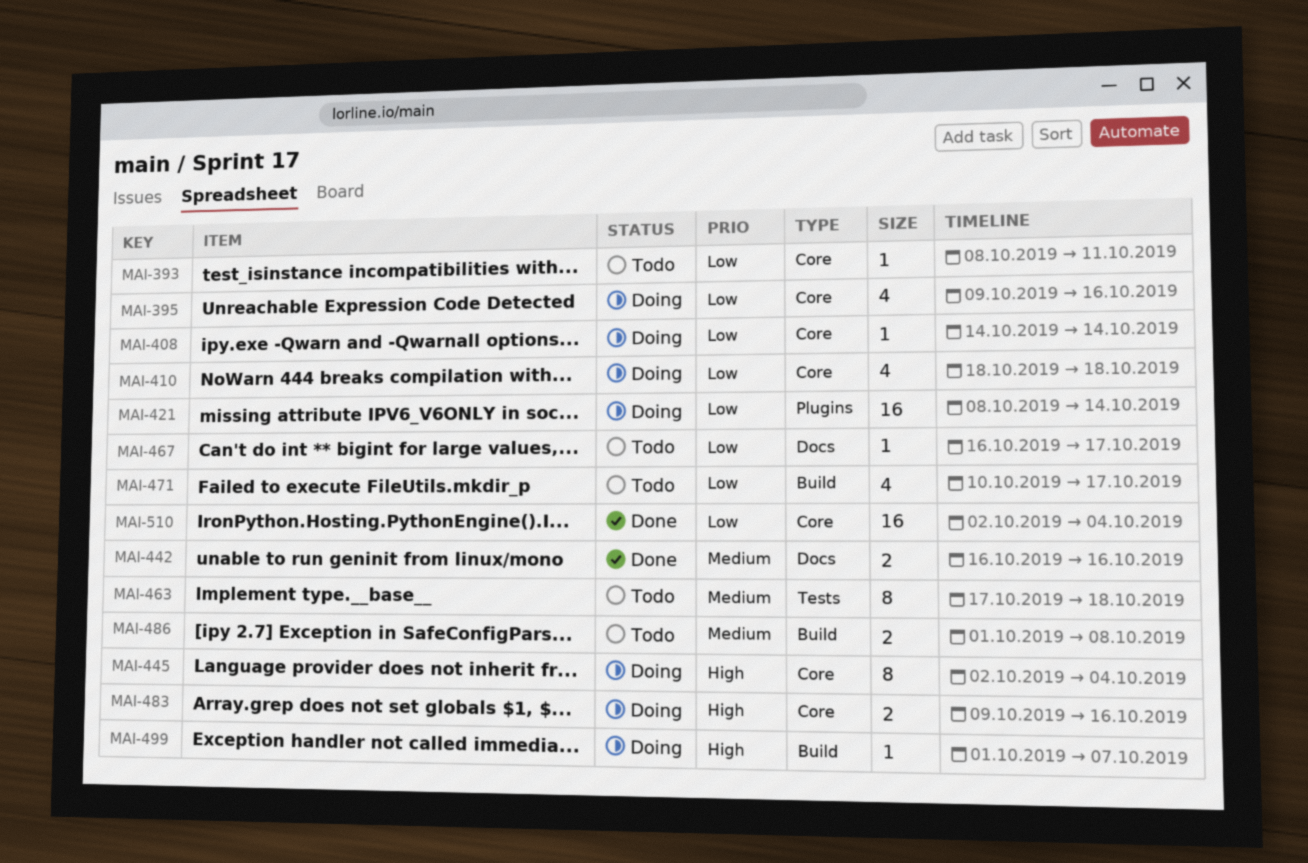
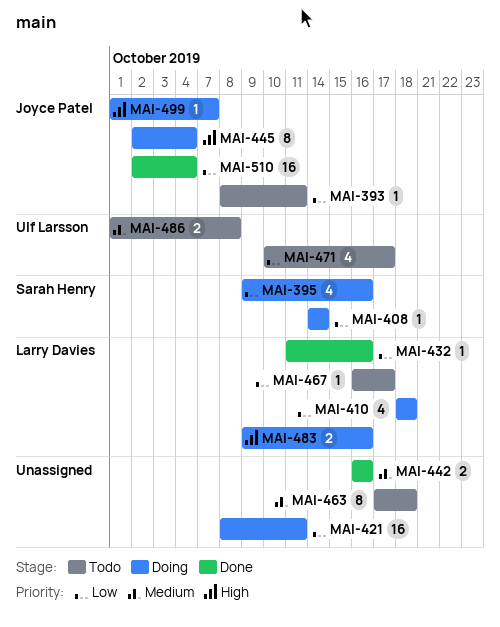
MAI-421, due: Oct 14 -> Oct 11
MAI-432: none -> present

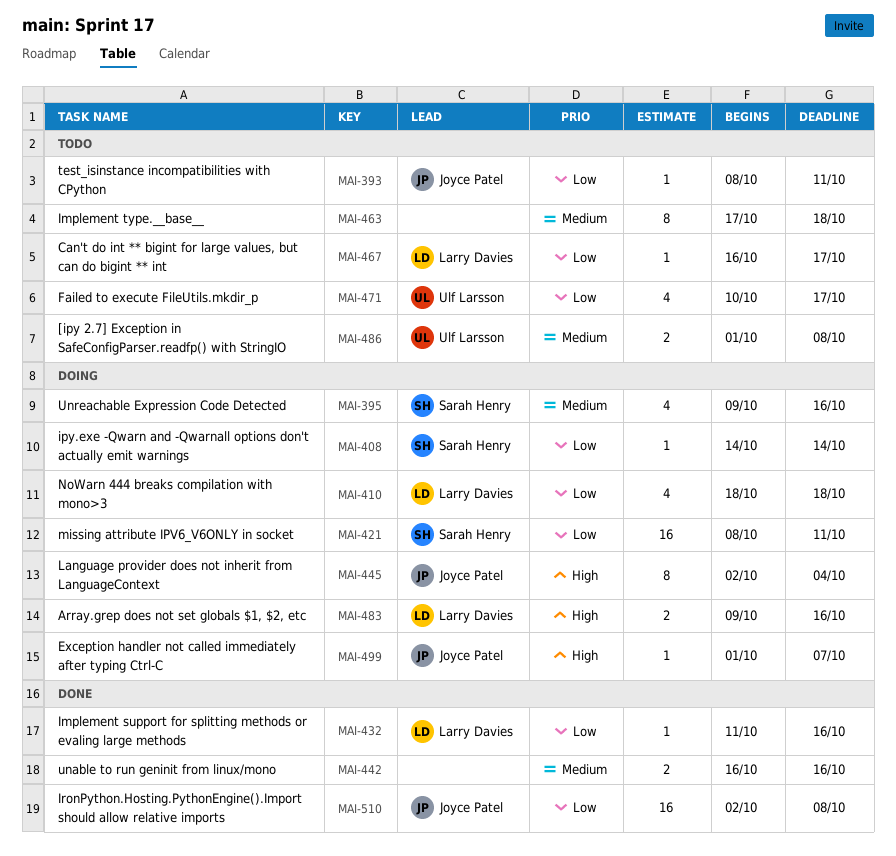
MAI-395, priority: Low -> Medium
MAI-421, owner: none -> Sarah Henry
MAI-510, due: Oct 4 -> Oct 8

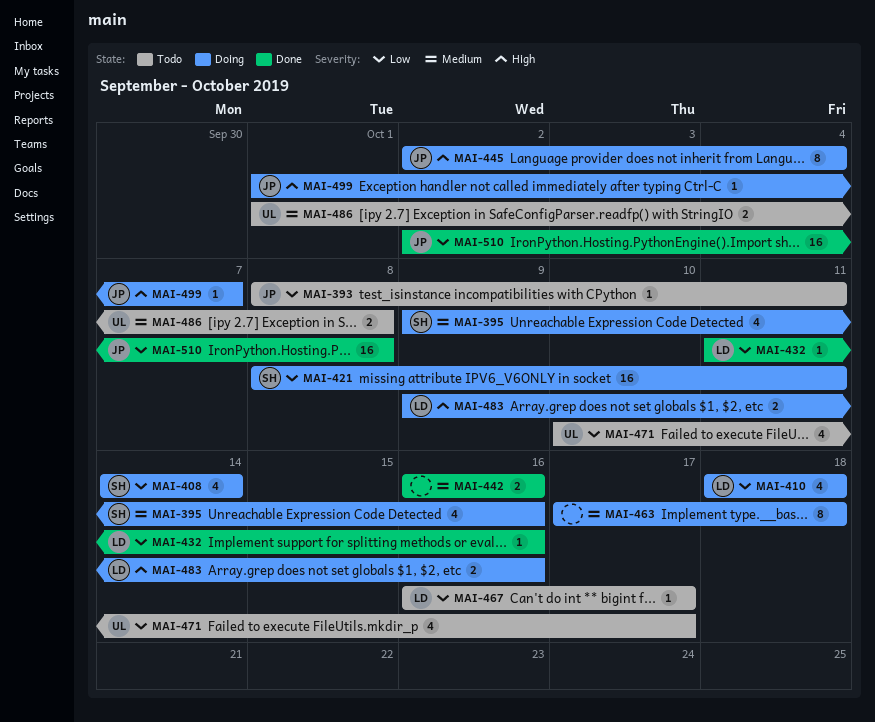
MAI-408, estimate: 1 -> 4
MAI-463, status: Todo -> Doing

